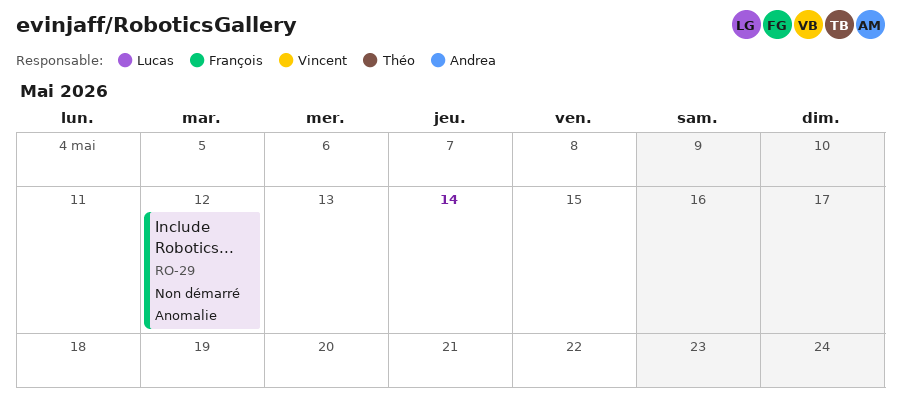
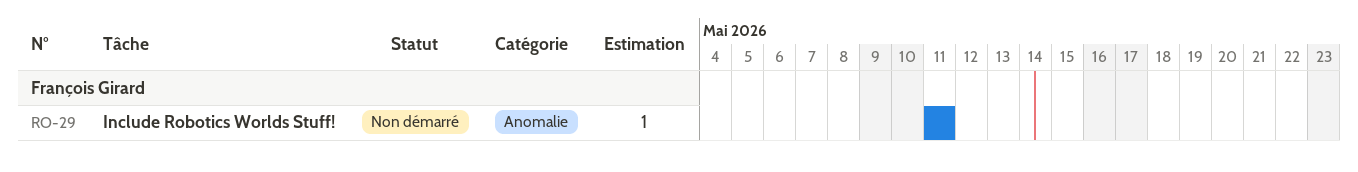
RO-29, due: May 12 -> May 11

